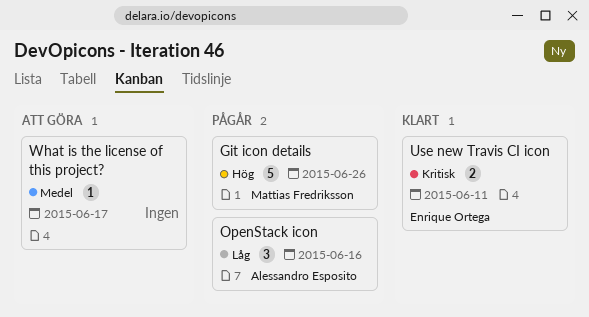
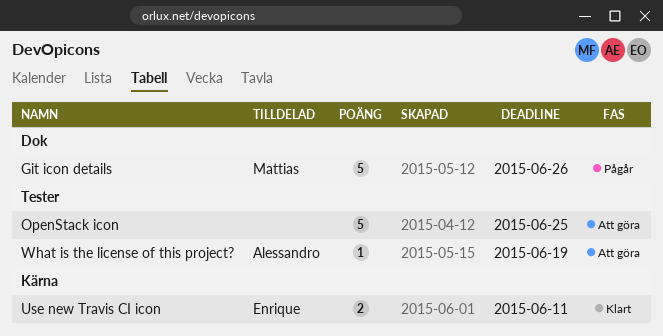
OpenStack icon, status: Pågår -> Att göra
OpenStack icon, owner: Alessandro Esposito -> none
OpenStack icon, estimate: 3 -> 5
OpenStack icon, due: Jun 16 -> Jun 25
What is the license of this project?, owner: none -> Alessandro Esposito
What is the license of this project?, due: Jun 17 -> Jun 19

